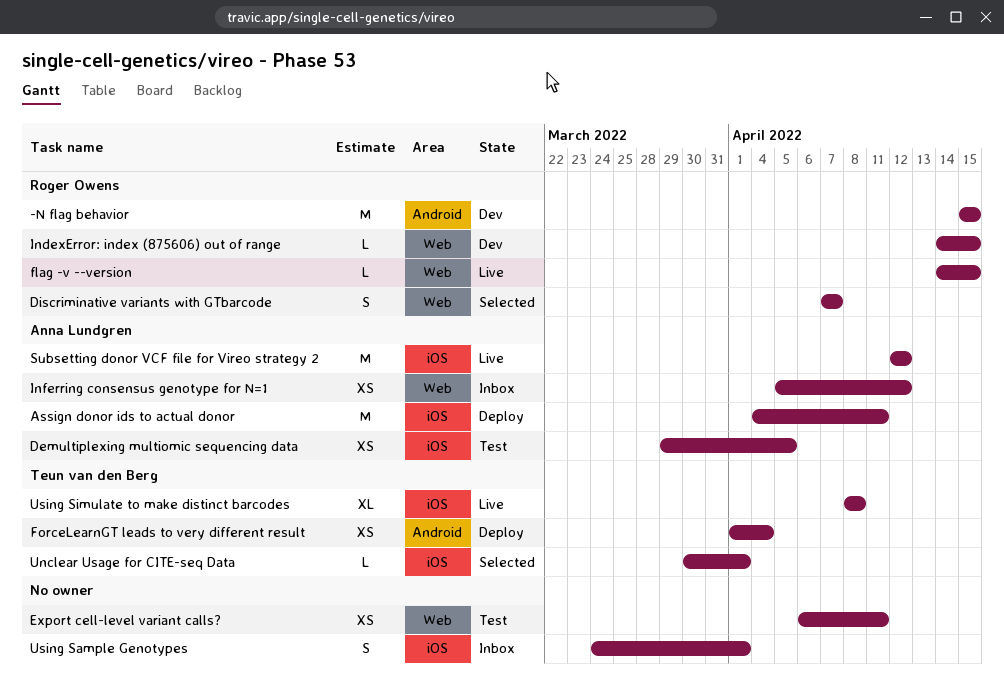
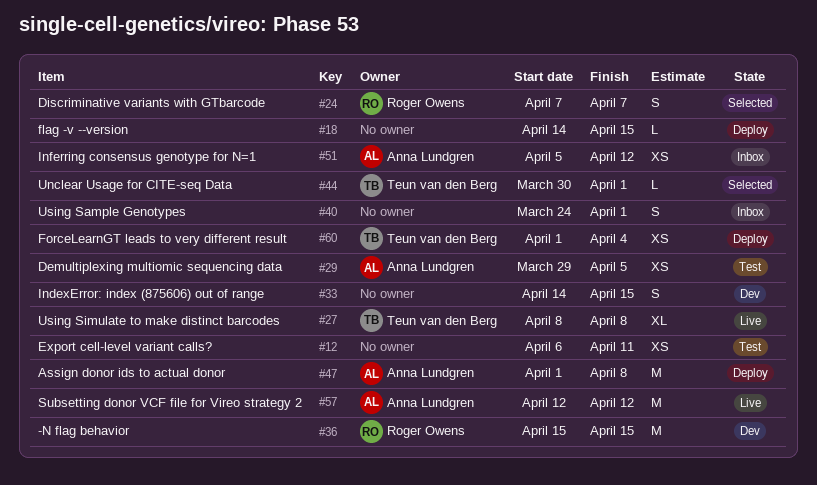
Assign donor ids to actual donor, start: Apr 4 -> Apr 1
Assign donor ids to actual donor, due: Apr 11 -> Apr 8
flag -v --version, status: Live -> Deploy
flag -v --version, owner: Roger Owens -> none
IndexError: index (875606) out of range, owner: Roger Owens -> none
IndexError: index (875606) out of range, estimate: L -> S

